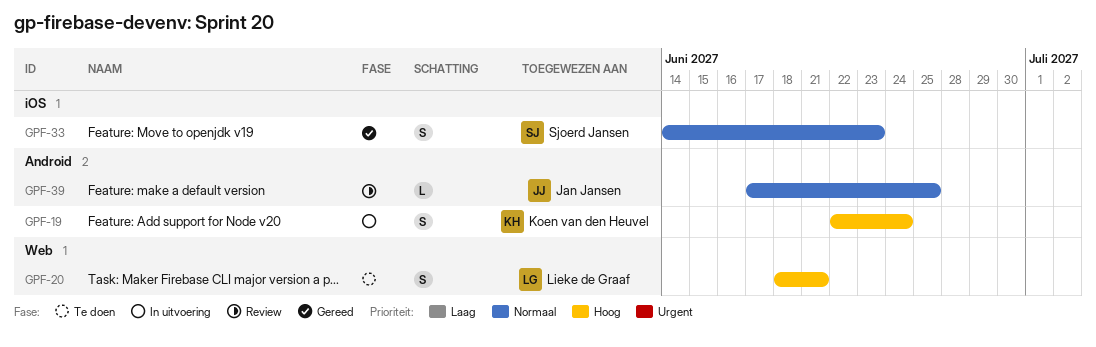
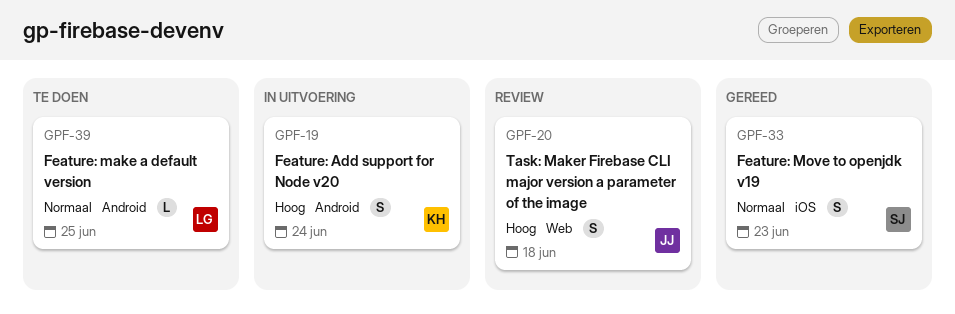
GPF-20, status: Te doen -> Review
GPF-20, owner: Lieke de Graaf -> Jan Jansen
GPF-20, due: Jun 21 -> Jun 18
GPF-39, status: Review -> Te doen
GPF-39, owner: Jan Jansen -> Lieke de Graaf

